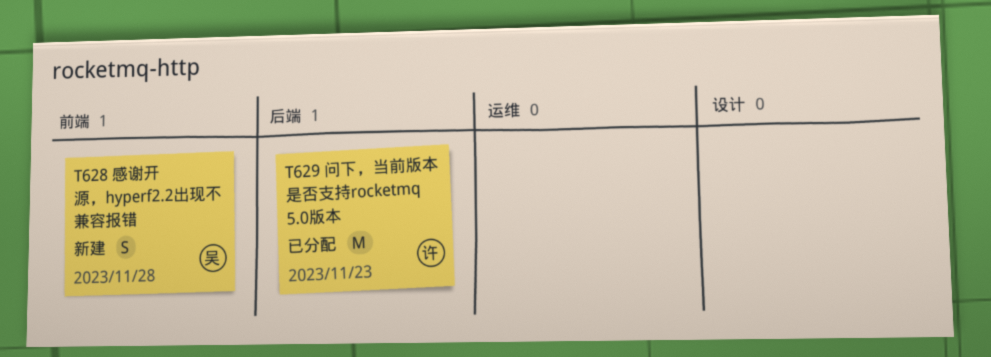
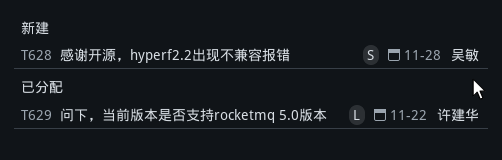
T629, estimate: M -> L
T629, due: Nov 23 -> Nov 22

